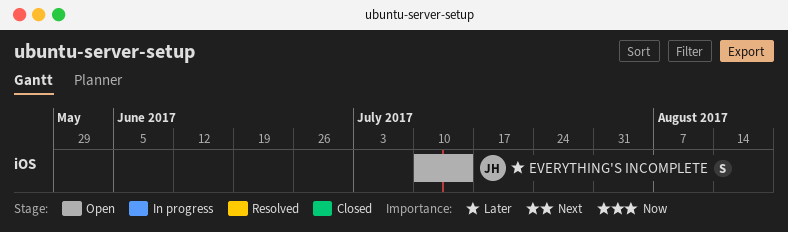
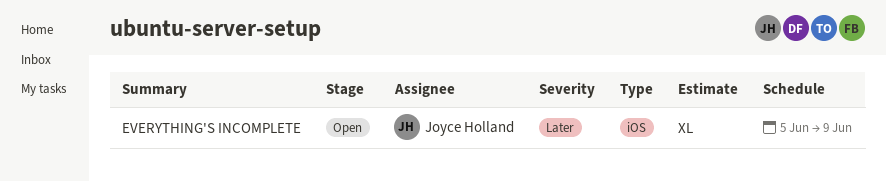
EVERYTHING'S INCOMPLETE, estimate: S -> XL
EVERYTHING'S INCOMPLETE, start: Jul 10 -> Jun 5
EVERYTHING'S INCOMPLETE, due: Jul 14 -> Jun 9

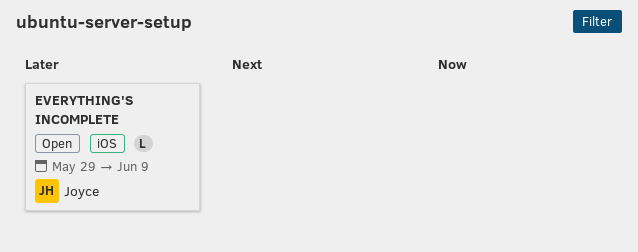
EVERYTHING'S INCOMPLETE, estimate: XL -> L
EVERYTHING'S INCOMPLETE, start: Jun 5 -> May 29

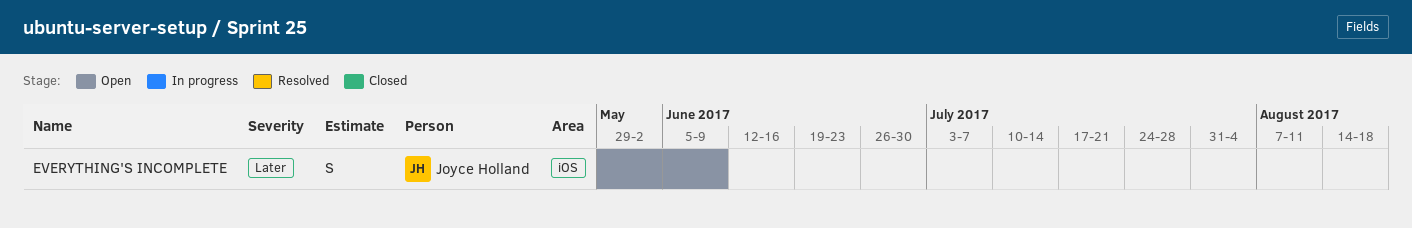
EVERYTHING'S INCOMPLETE, estimate: L -> S

